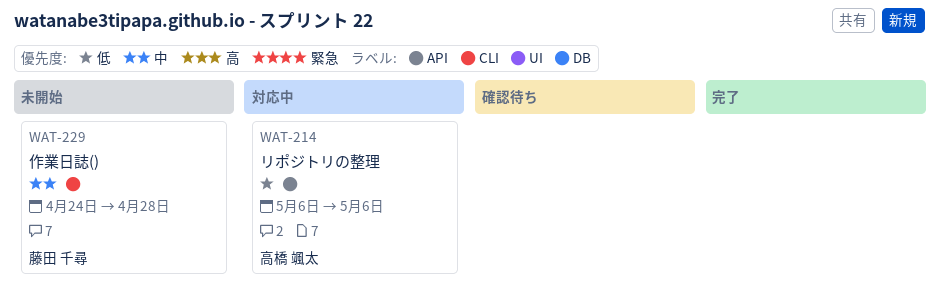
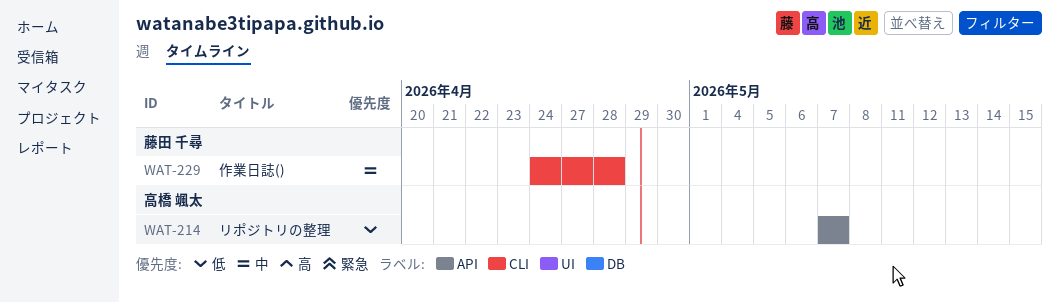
WAT-214, start: May 6 -> May 7
WAT-214, due: May 6 -> May 7

